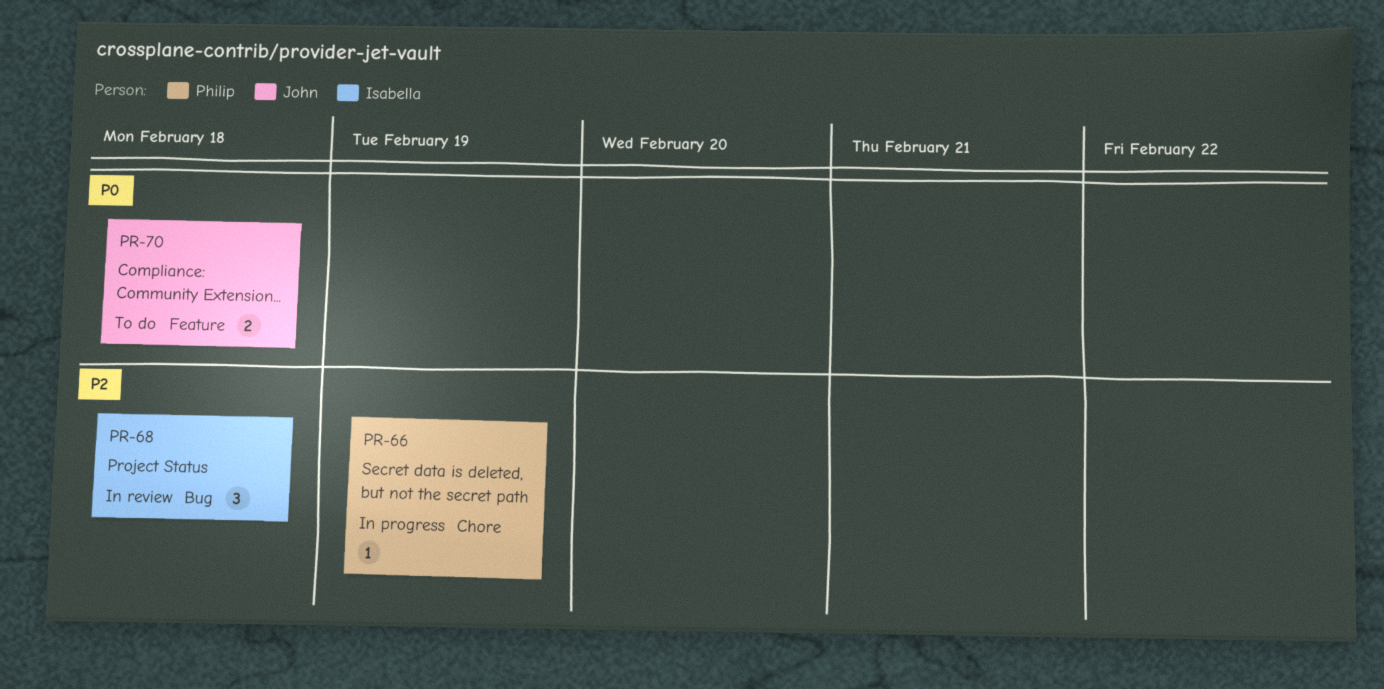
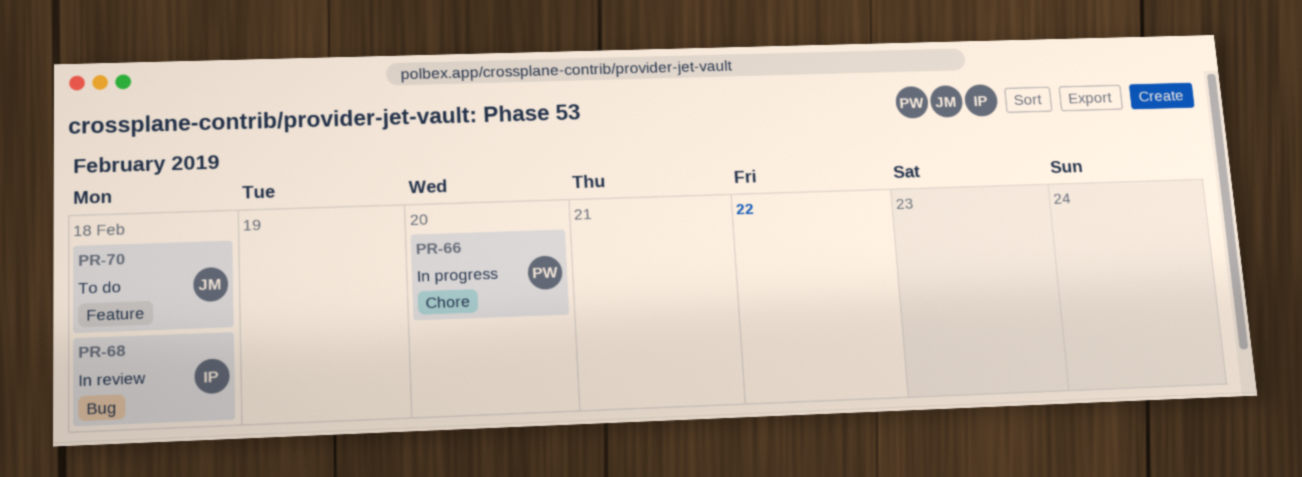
PR-66, due: Feb 19 -> Feb 20

